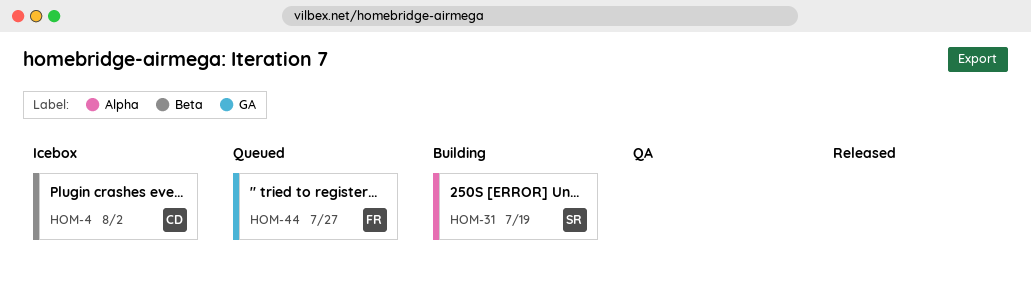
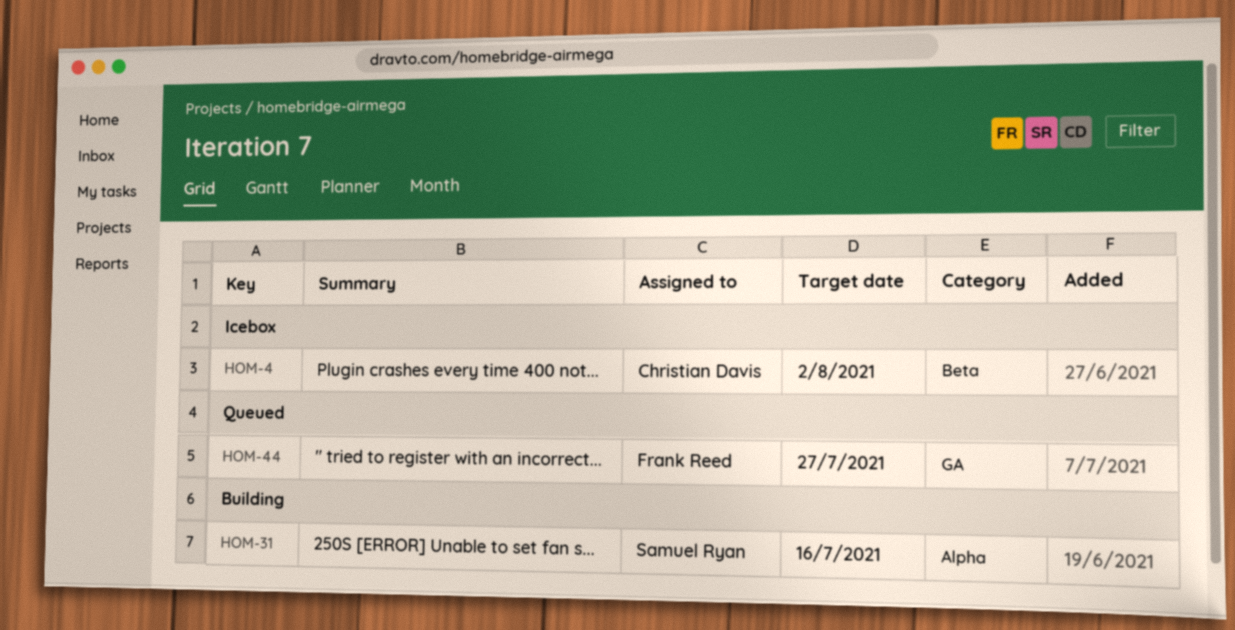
HOM-31, due: Jul 19 -> Jul 16

